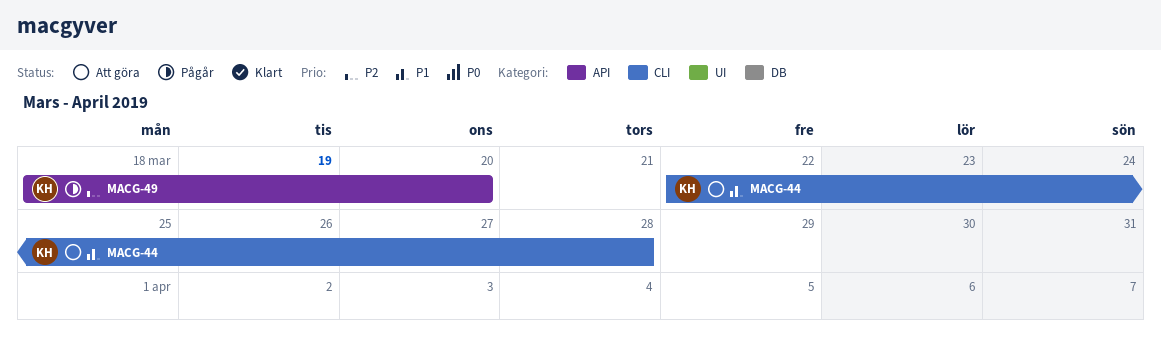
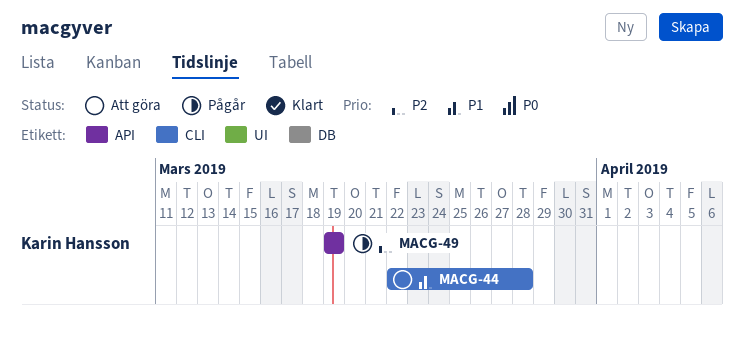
MACG-49, start: Mar 18 -> Mar 19
MACG-49, due: Mar 20 -> Mar 19

